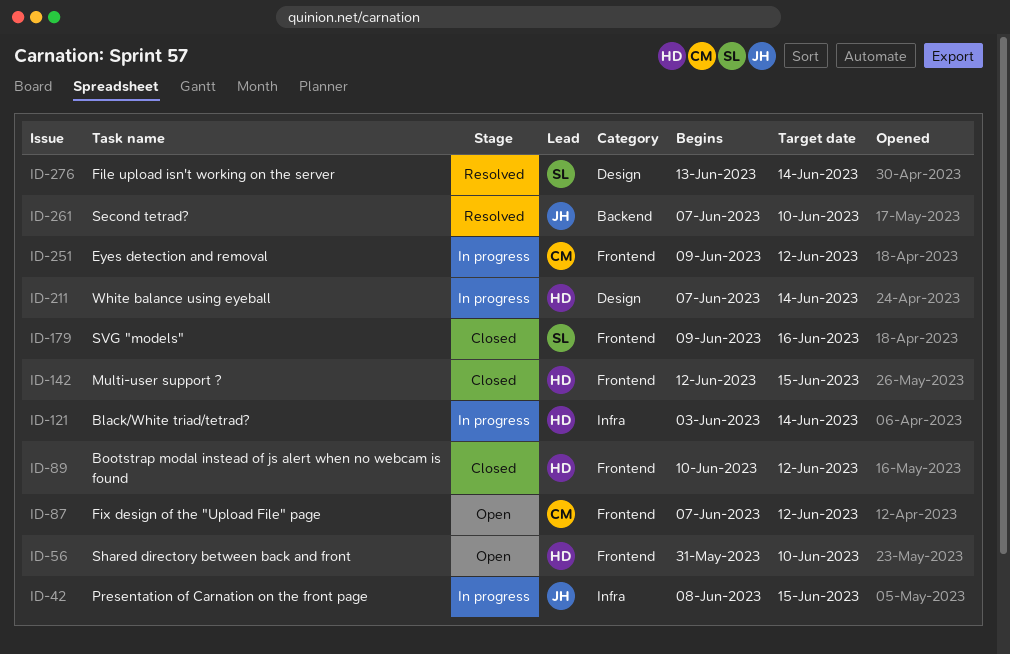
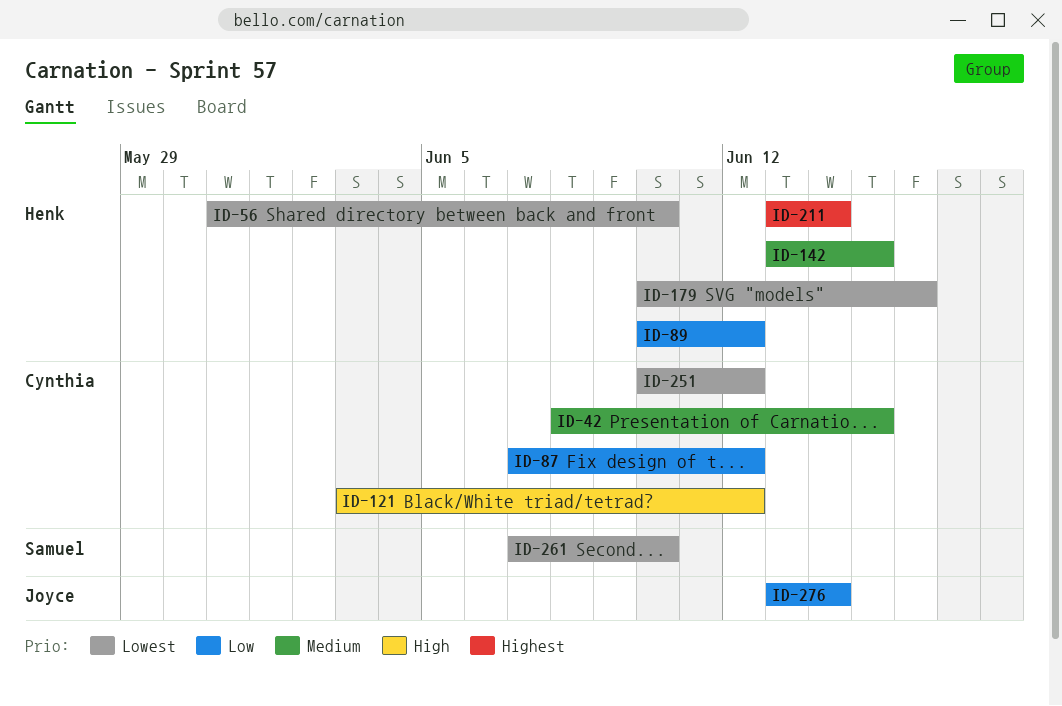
ID-42, owner: Joyce -> Cynthia
ID-121, owner: Henk -> Cynthia
ID-121, due: Jun 14 -> Jun 12
ID-142, start: Jun 12 -> Jun 13
ID-179, owner: Samuel -> Henk
ID-179, start: Jun 9 -> Jun 10
ID-211, start: Jun 7 -> Jun 13
ID-251, start: Jun 9 -> Jun 10
ID-261, owner: Joyce -> Samuel
ID-276, owner: Samuel -> Joyce

